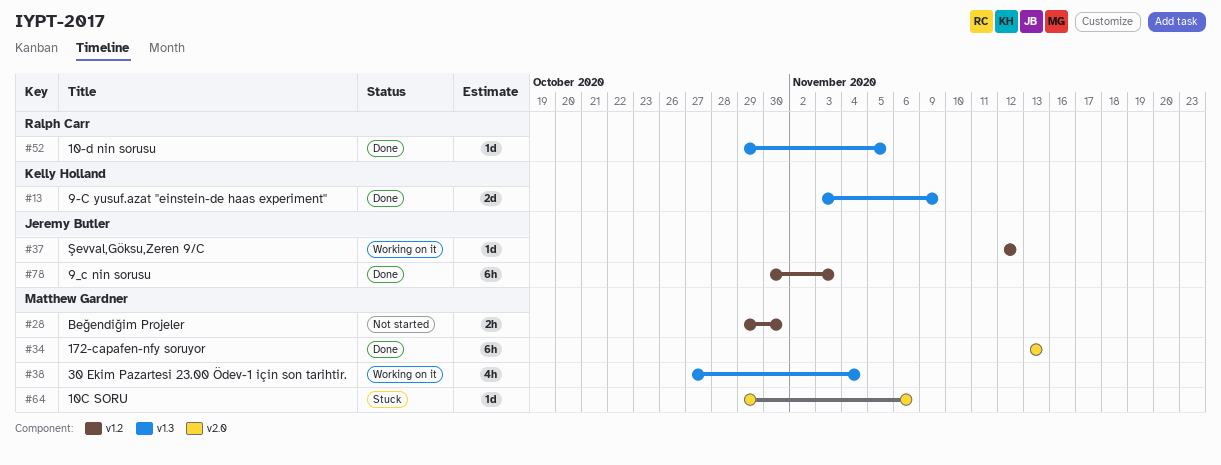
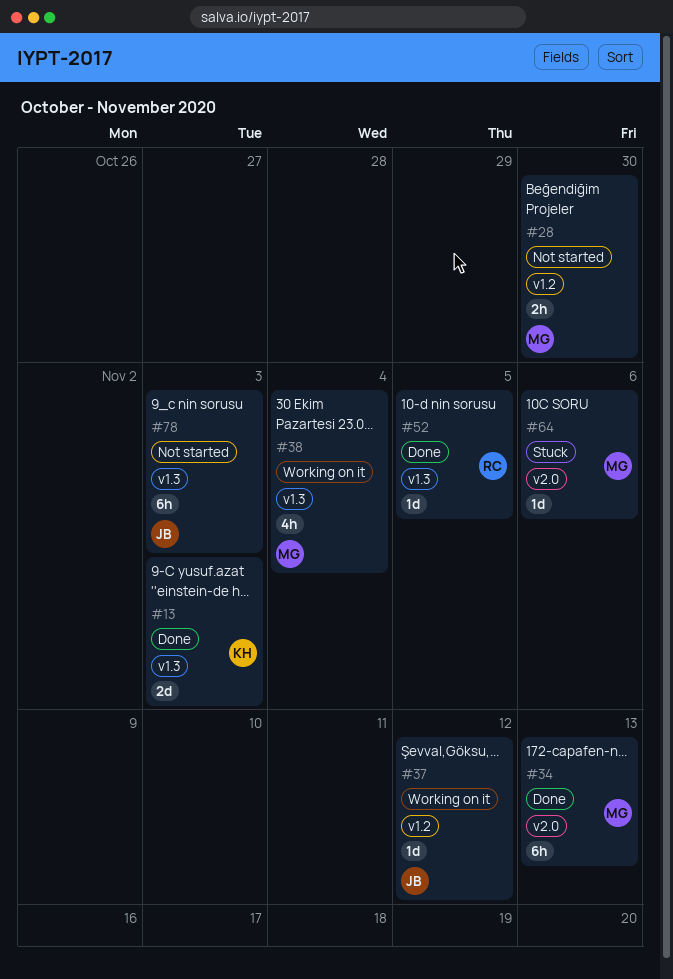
#13, due: Nov 9 -> Nov 3
#78, status: Done -> Not started
#78, label: v1.2 -> v1.3

